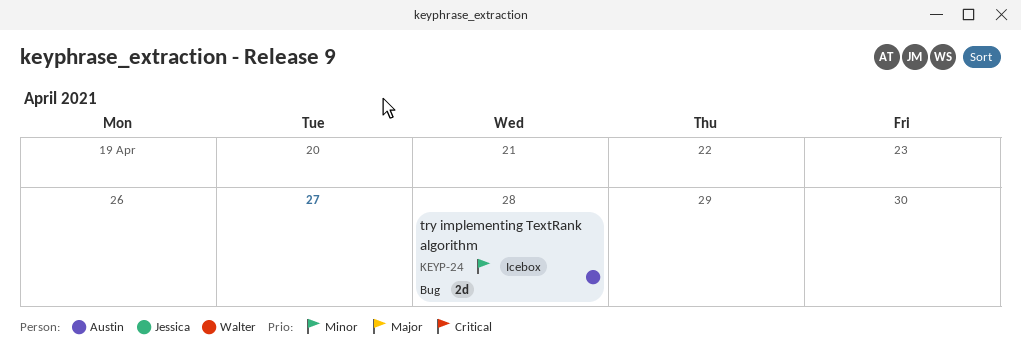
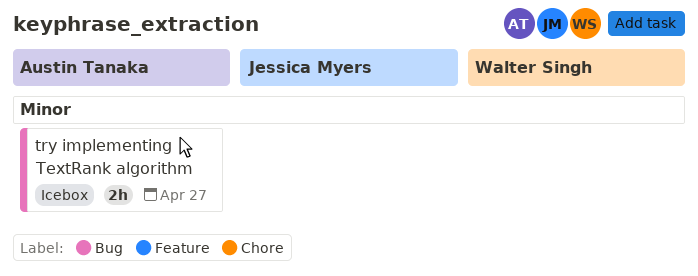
try implementing TextRank algorithm, estimate: 2d -> 2h
try implementing TextRank algorithm, due: Apr 28 -> Apr 27

